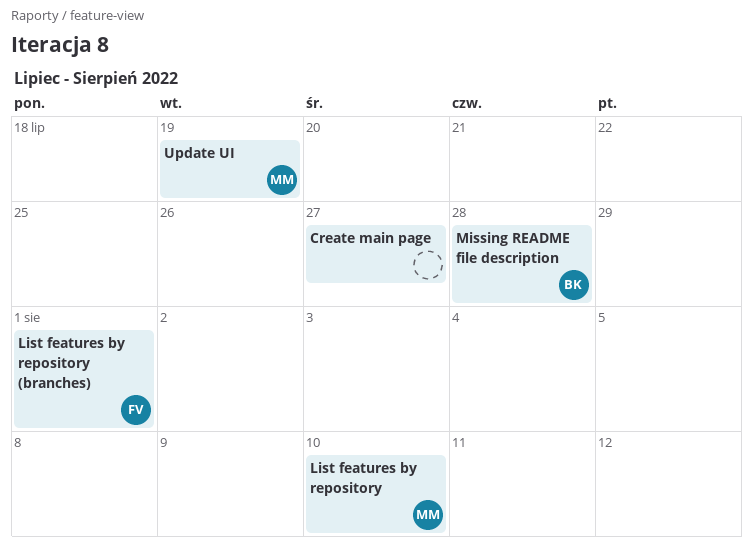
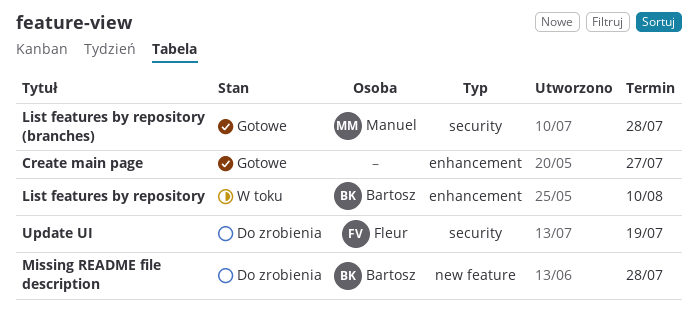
List features by repository, owner: Manuel -> Bartosz
List features by repository (branches), owner: Fleur -> Manuel
List features by repository (branches), due: Aug 1 -> Jul 28
Update UI, owner: Manuel -> Fleur

